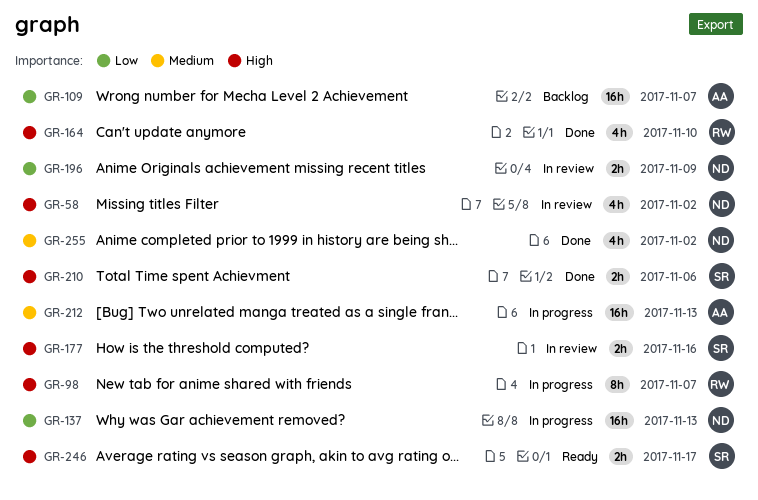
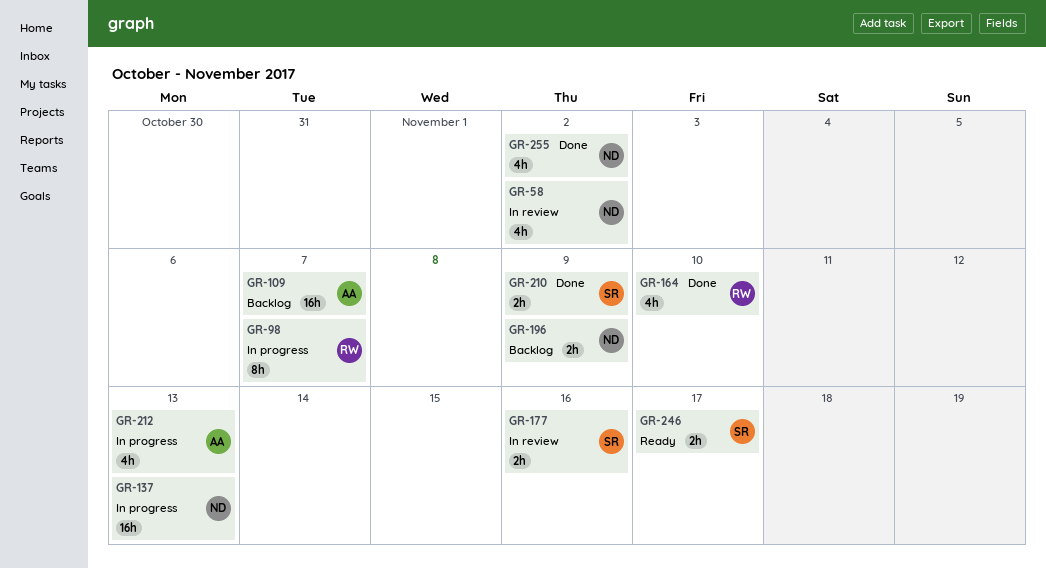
GR-196, status: In review -> Backlog
GR-210, due: Nov 6 -> Nov 9
GR-212, estimate: 16h -> 4h

